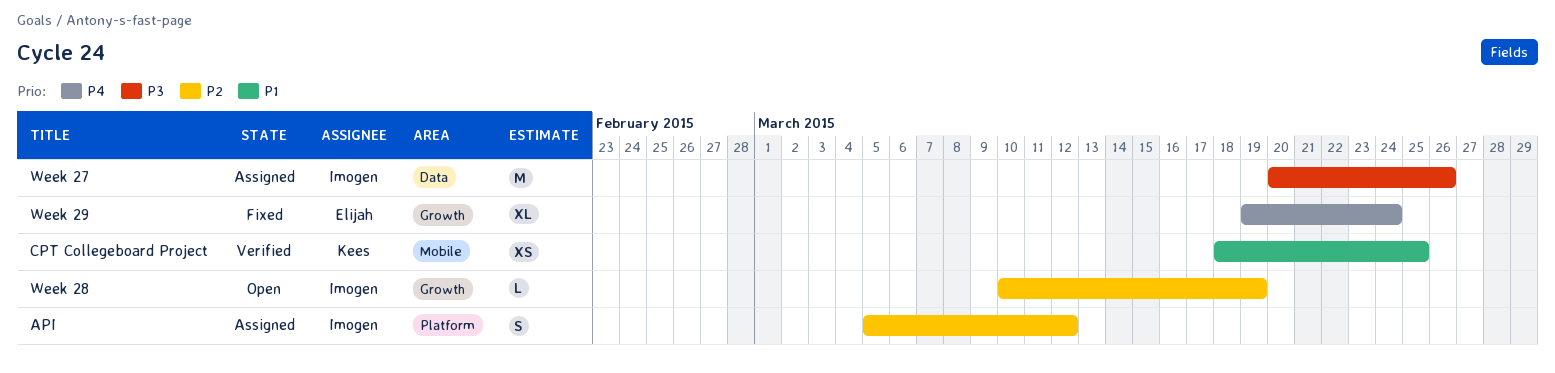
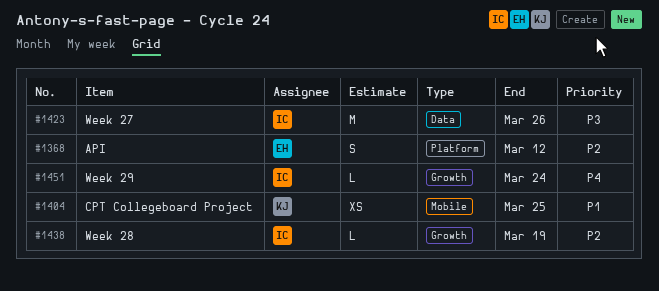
API, owner: Imogen -> Elijah
Week 29, owner: Elijah -> Imogen
Week 29, estimate: XL -> L

